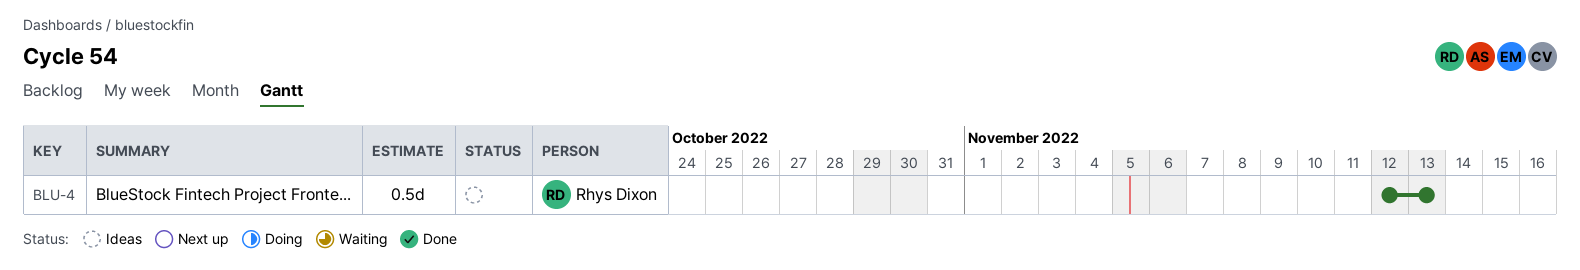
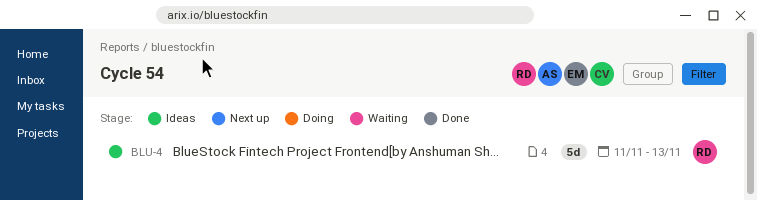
BLU-4, estimate: 0.5d -> 5d
BLU-4, start: Nov 12 -> Nov 11

